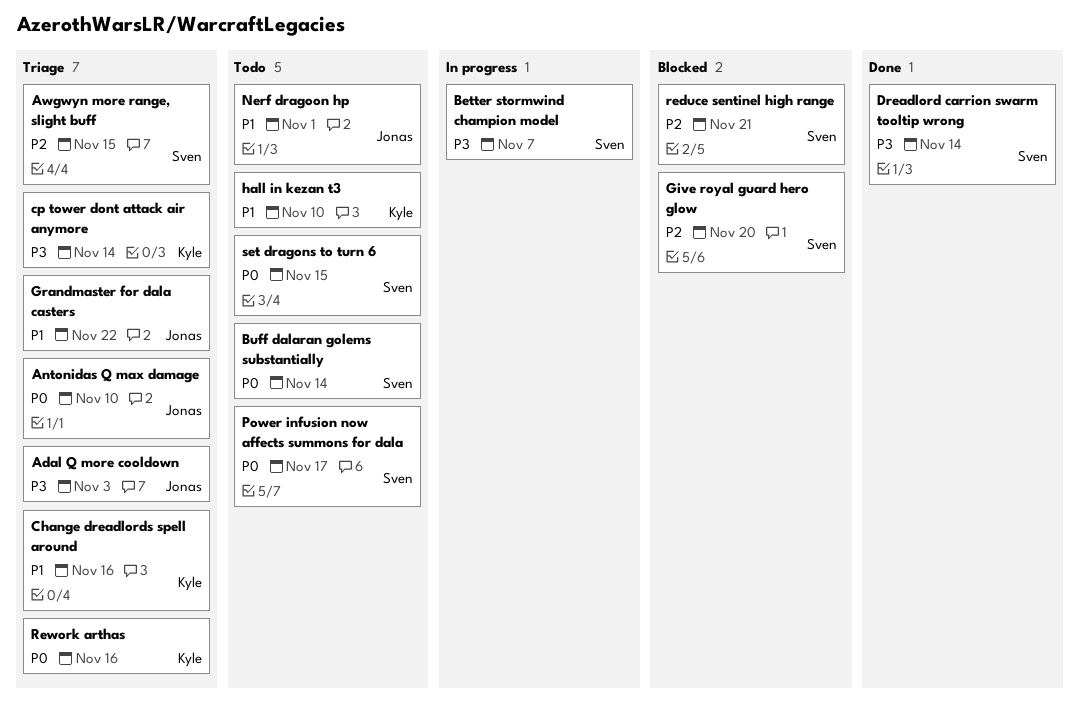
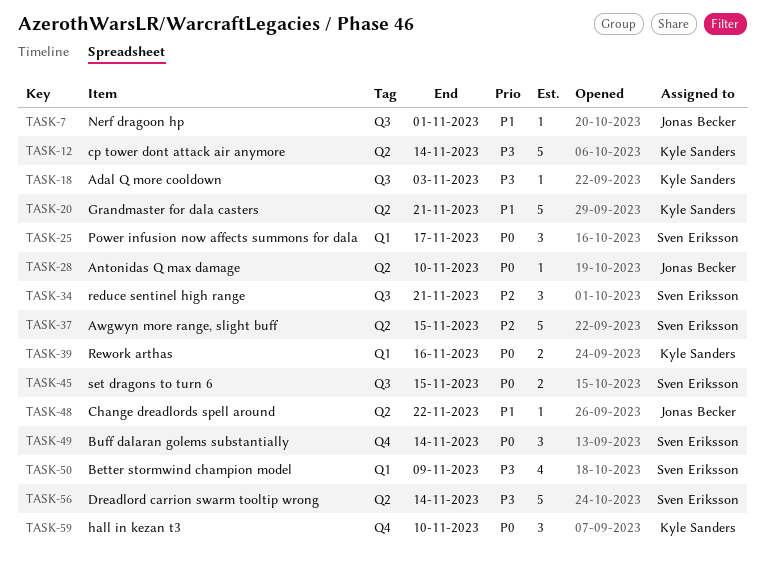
Adal Q more cooldown, owner: Jonas Becker -> Kyle Sanders
Better stormwind champion model, due: Nov 7 -> Nov 9
Change dreadlords spell around, owner: Kyle Sanders -> Jonas Becker
Change dreadlords spell around, due: Nov 16 -> Nov 22
Give royal guard hero glow: present -> none
Grandmaster for dala casters, owner: Jonas Becker -> Kyle Sanders
Grandmaster for dala casters, due: Nov 22 -> Nov 21
hall in kezan t3, priority: P1 -> P0

